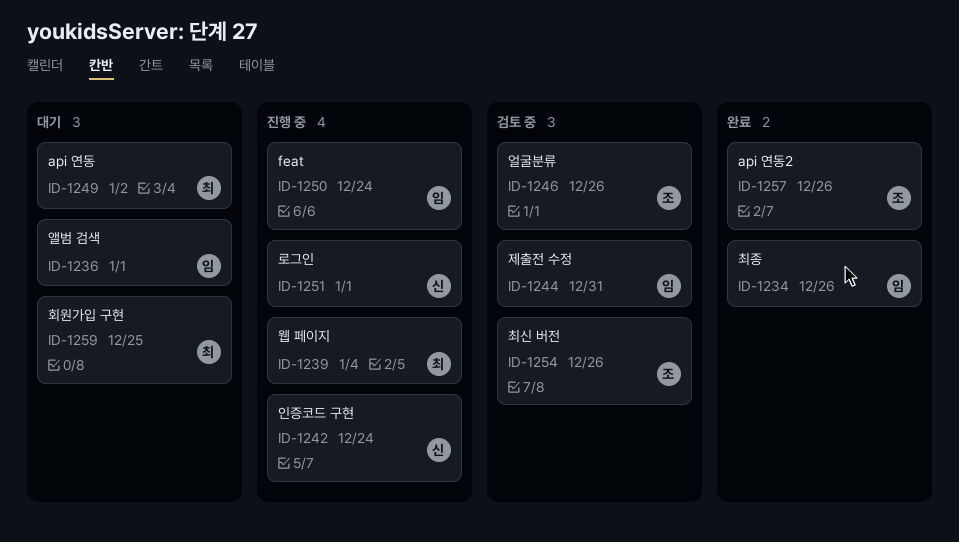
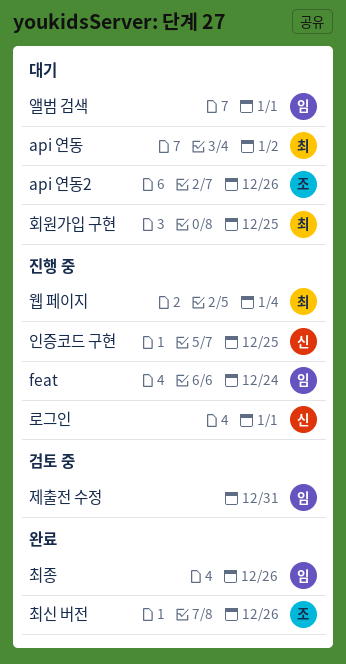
api 연동2, status: 완료 -> 대기
얼굴분류: present -> none
인증코드 구현, due: Dec 24 -> Dec 25
최신 버전, status: 검토 중 -> 완료

